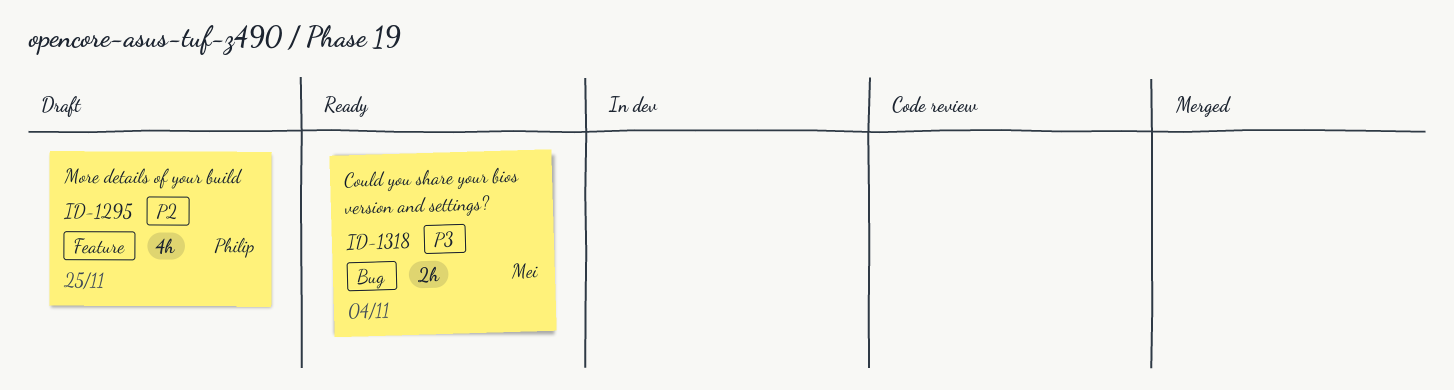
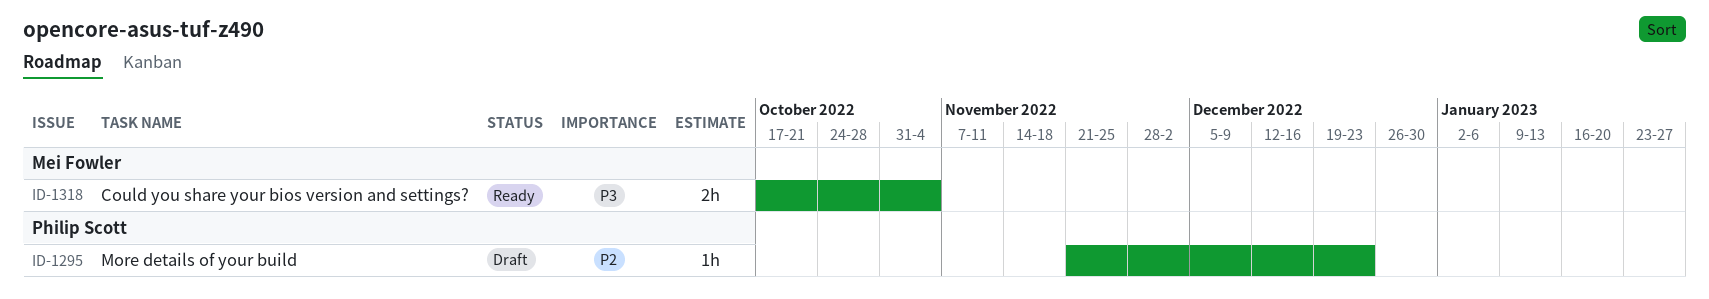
ID-1295, estimate: 4h -> 1h
ID-1295, due: Nov 25 -> Dec 23

